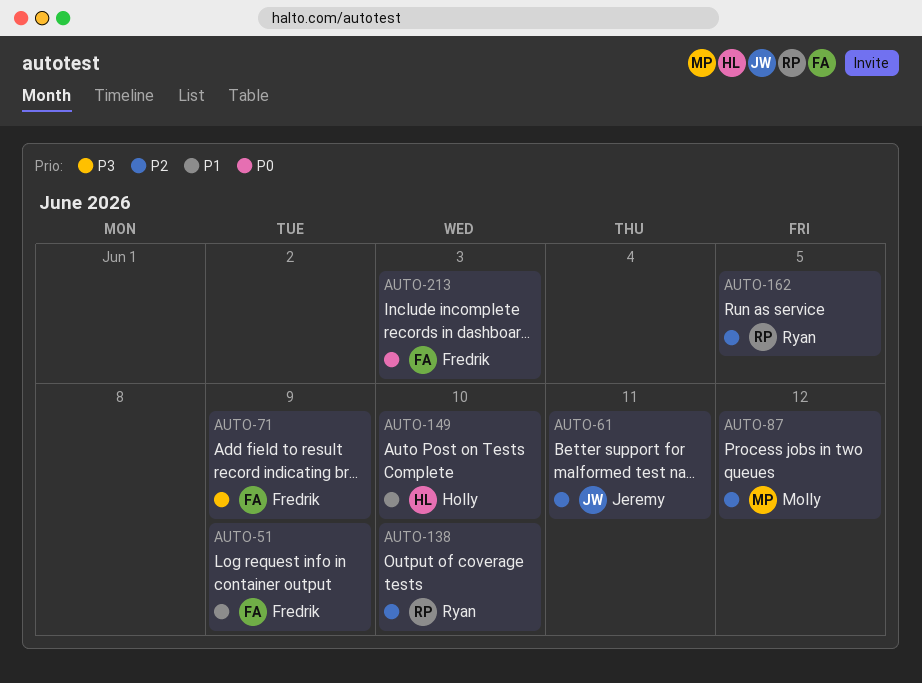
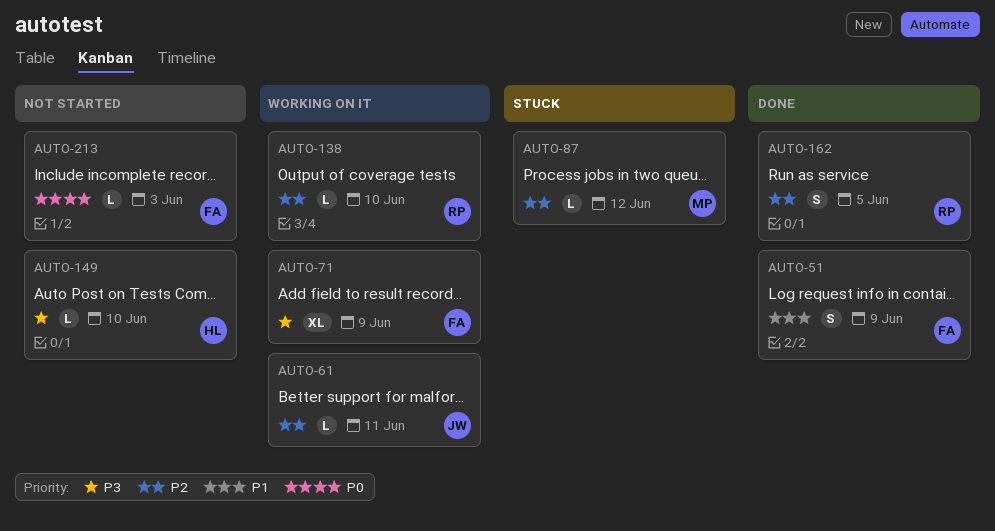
AUTO-149, priority: P1 -> P3

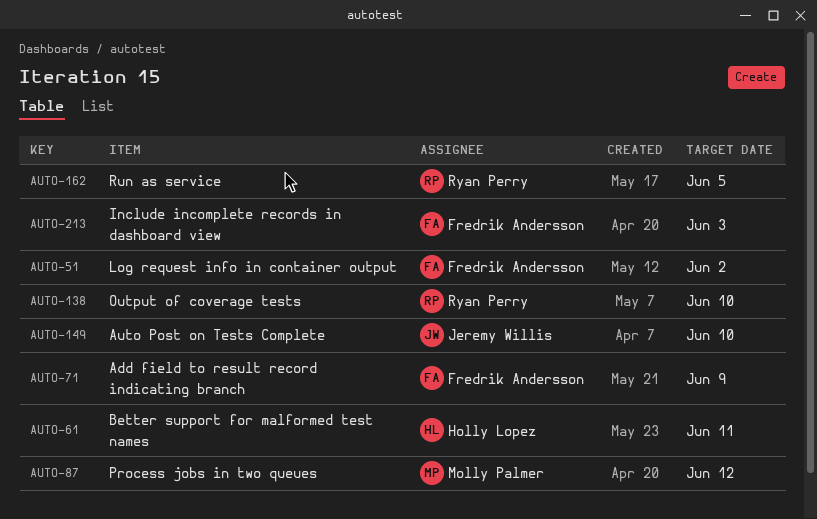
AUTO-51, due: Jun 9 -> Jun 2
AUTO-61, owner: Jeremy Willis -> Holly Lopez
AUTO-149, owner: Holly Lopez -> Jeremy Willis

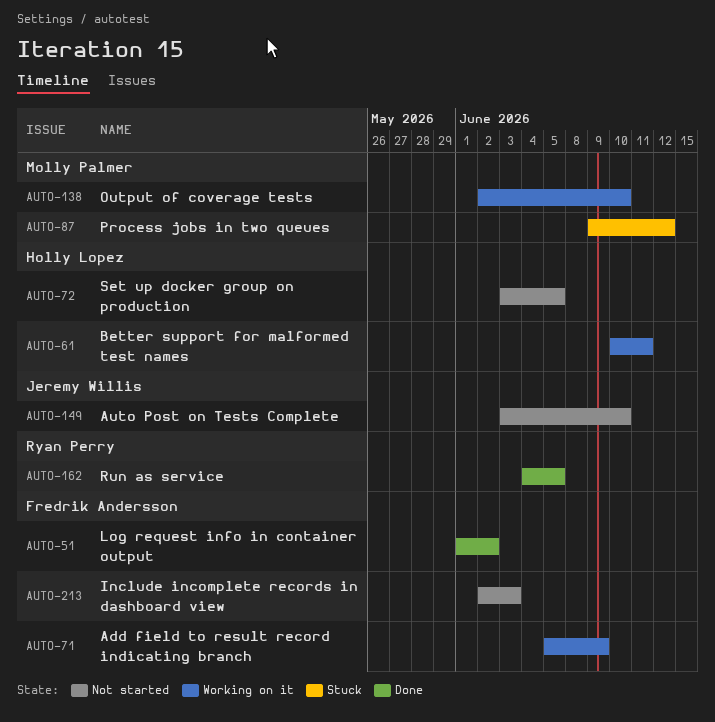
AUTO-72: none -> present
AUTO-138, owner: Ryan Perry -> Molly Palmer

